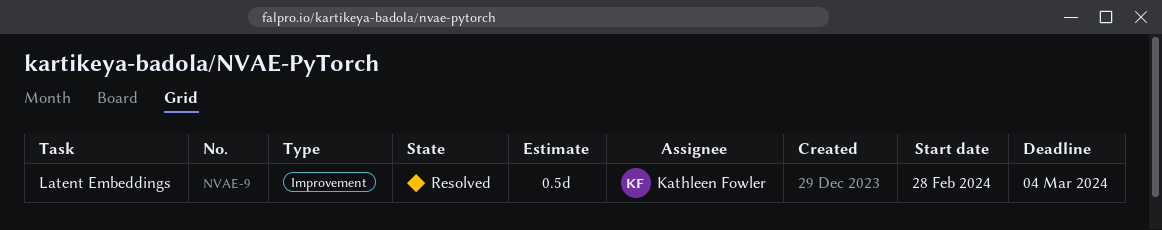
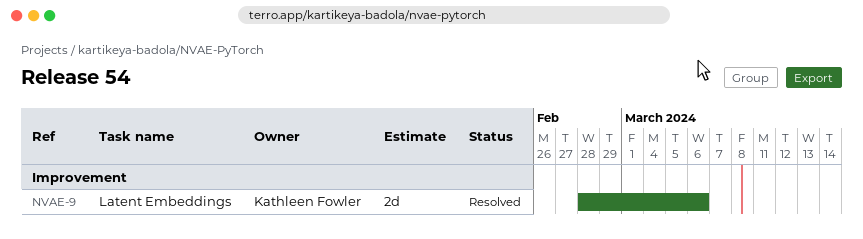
NVAE-9, estimate: 0.5d -> 2d
NVAE-9, due: Mar 4 -> Mar 6

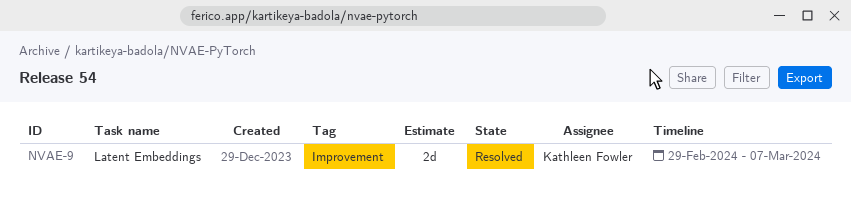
NVAE-9, start: Feb 28 -> Feb 29
NVAE-9, due: Mar 6 -> Mar 7

